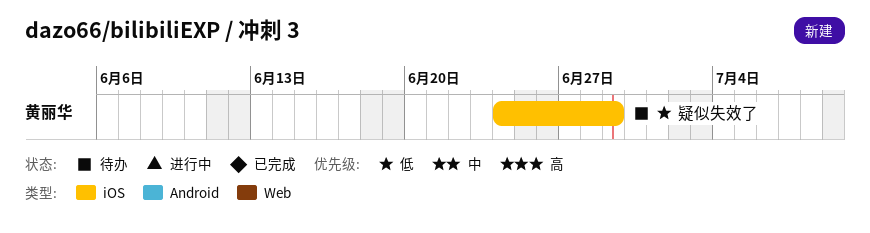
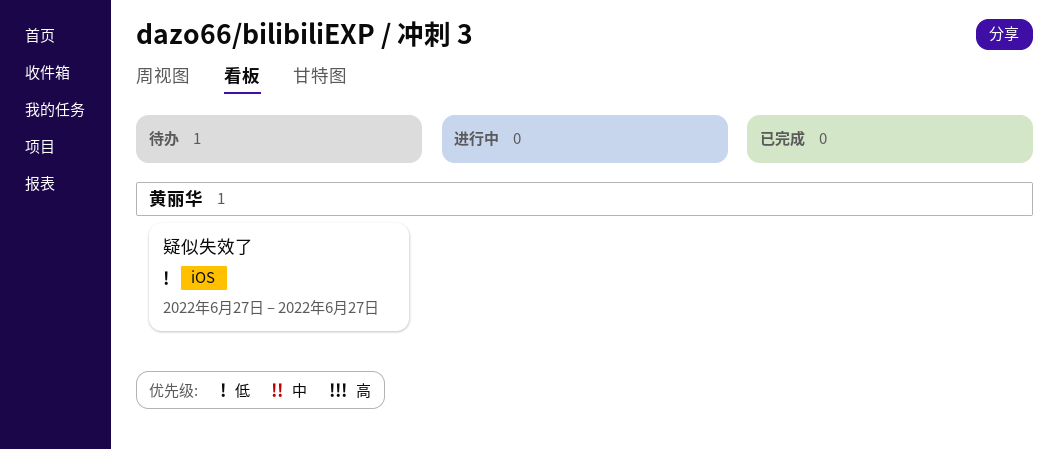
疑似失效了, start: Jun 24 -> Jun 27
疑似失效了, due: Jun 29 -> Jun 27

